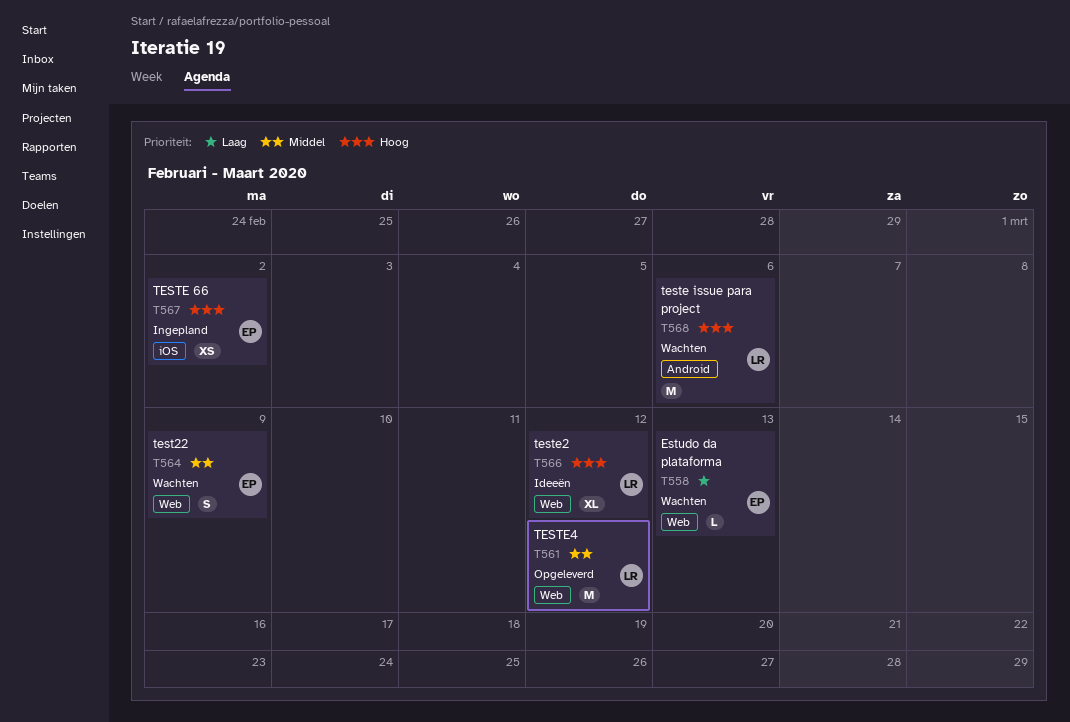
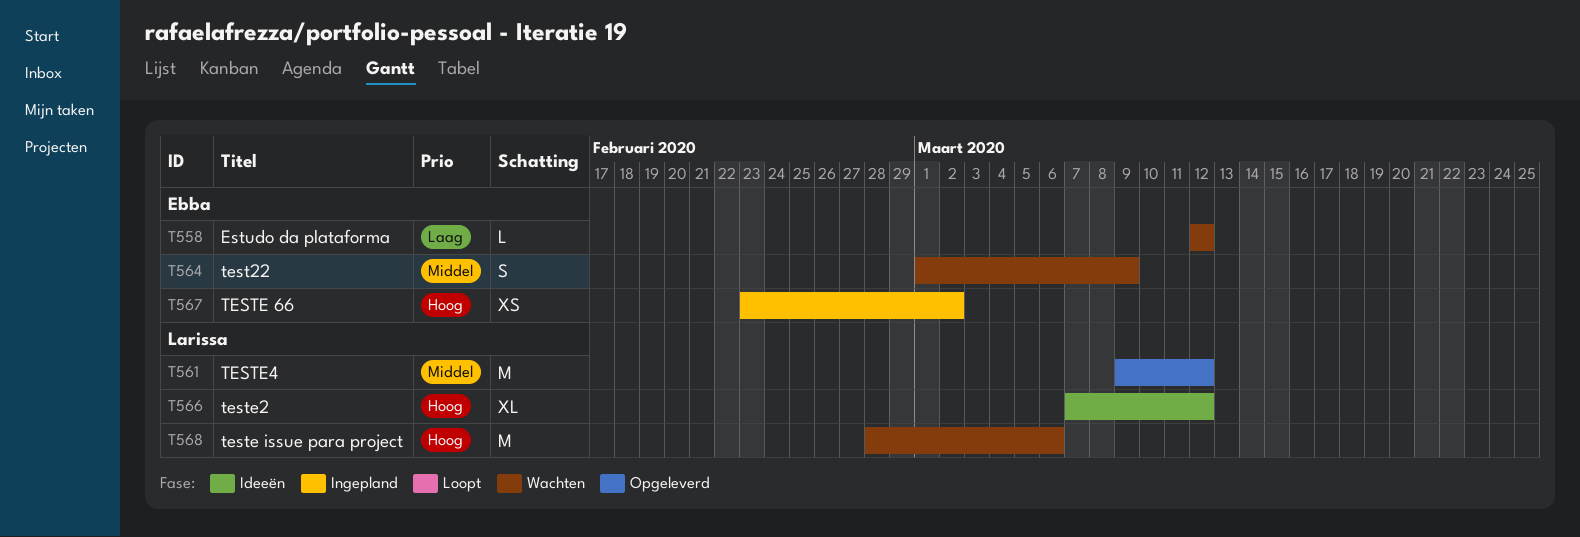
T558, due: Mar 13 -> Mar 12

